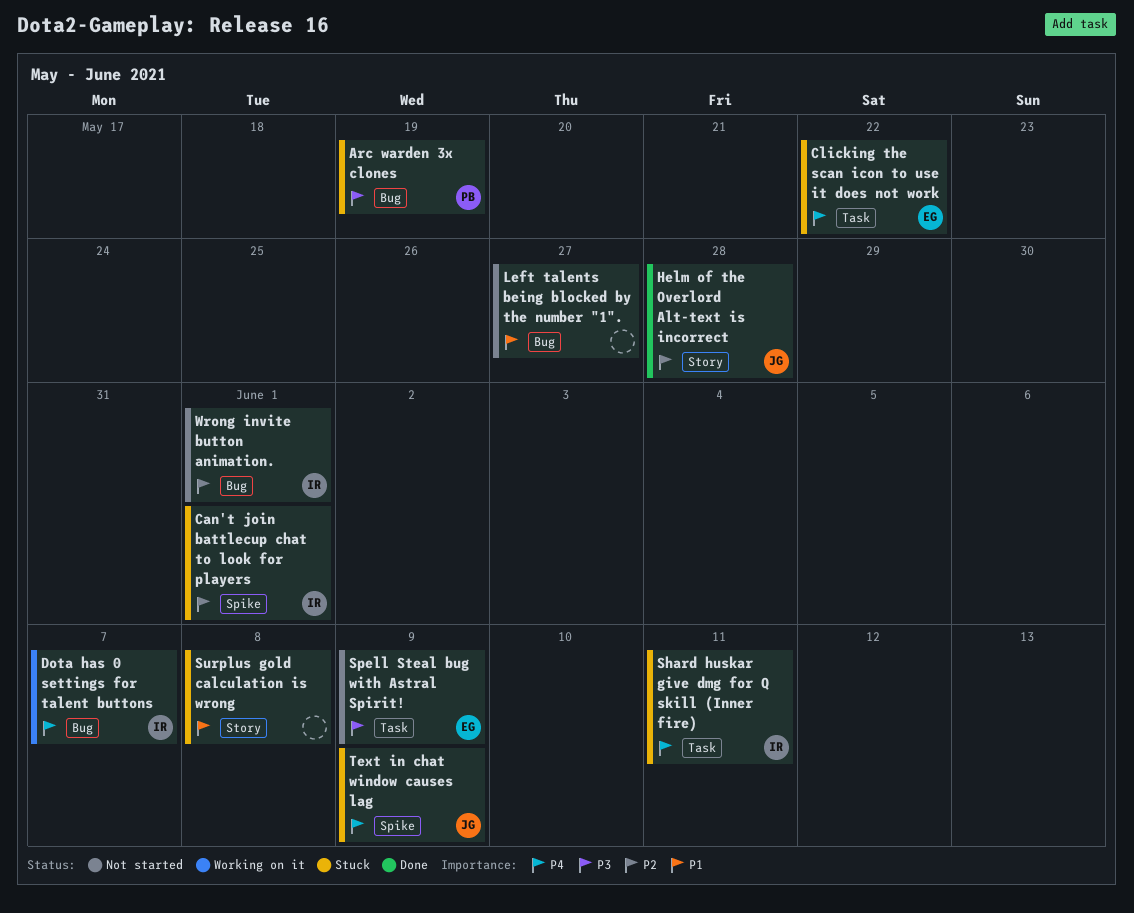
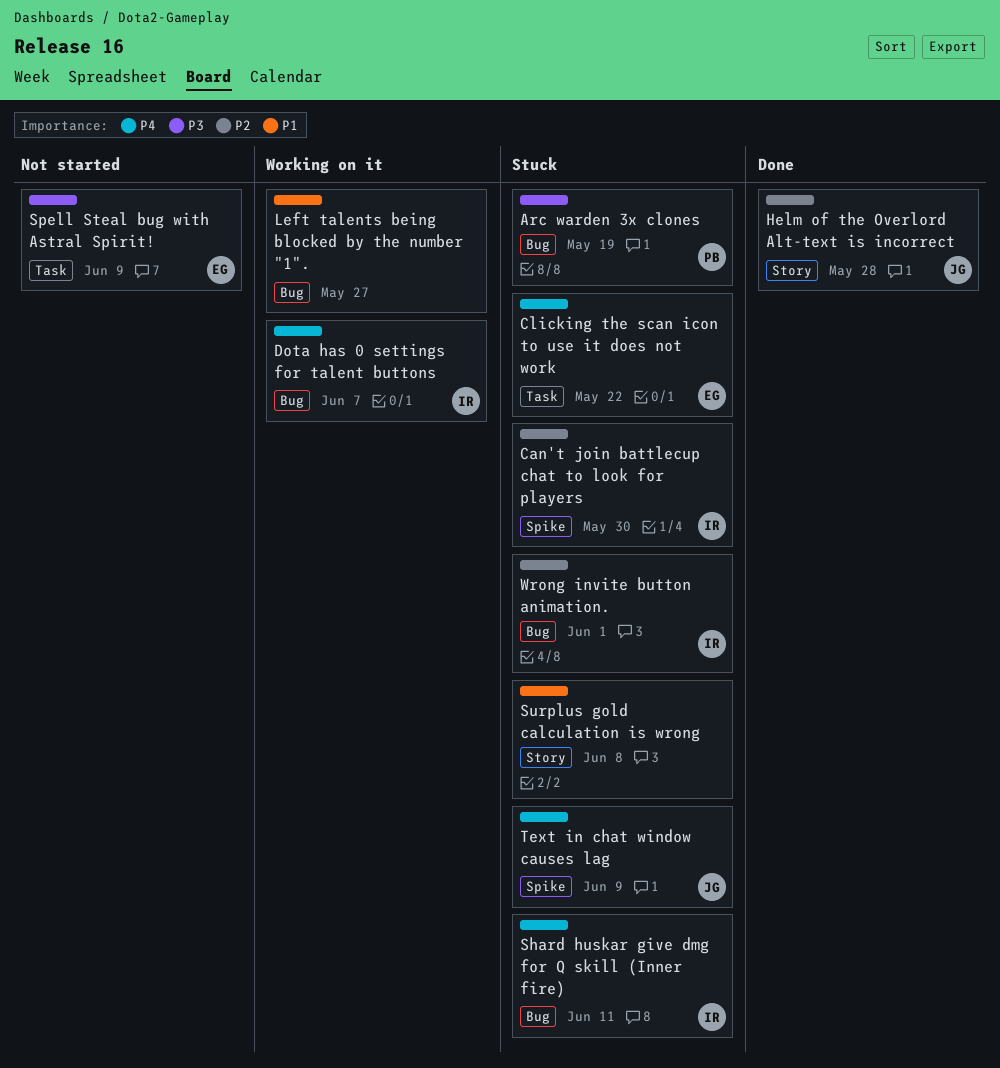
Can't join battlecup chat to look for players, due: Jun 1 -> May 30
Left talents being blocked by the number "1"., status: Not started -> Working on it
Shard huskar give dmg for Q skill (Inner fire), label: Task -> Bug
Wrong invite button animation., status: Not started -> Stuck

